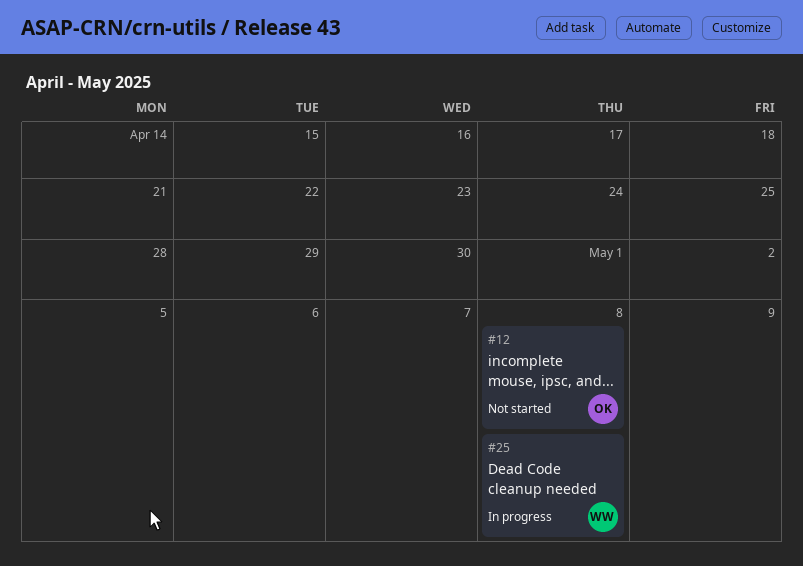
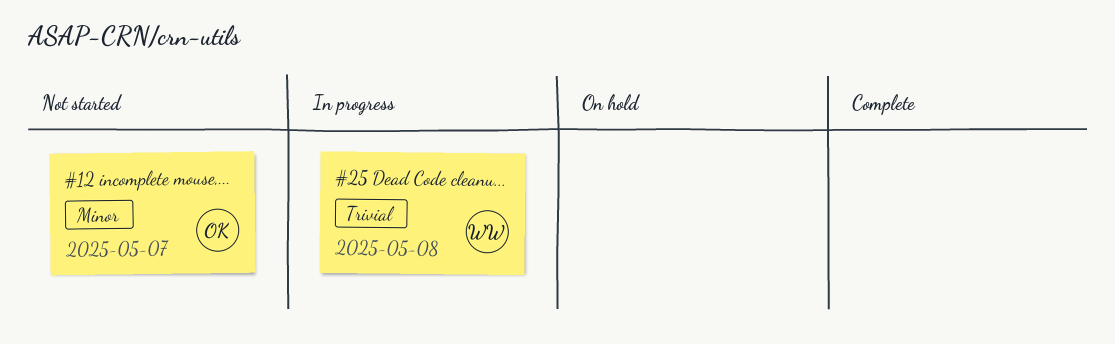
#12, due: May 8 -> May 7

